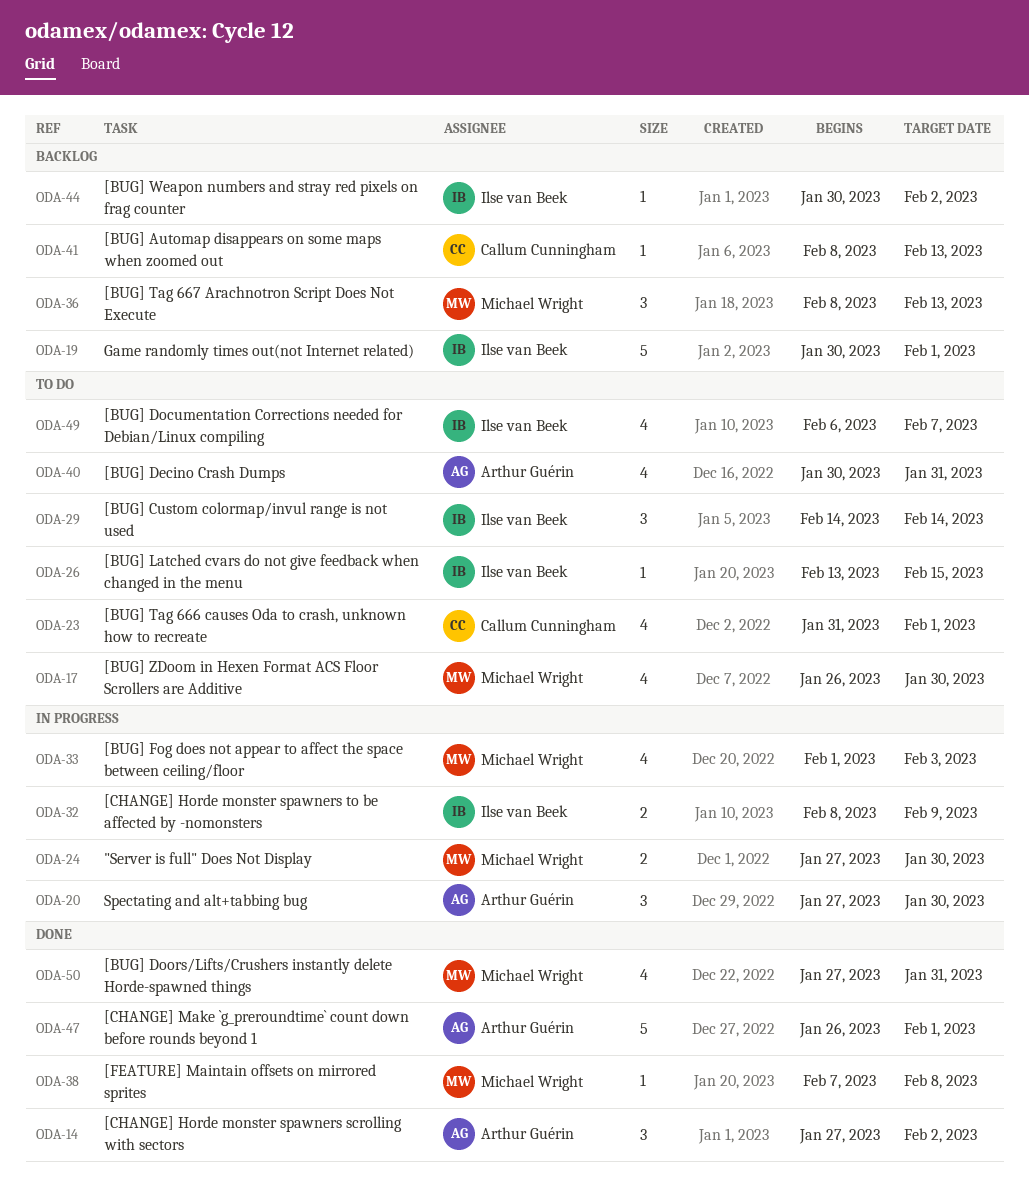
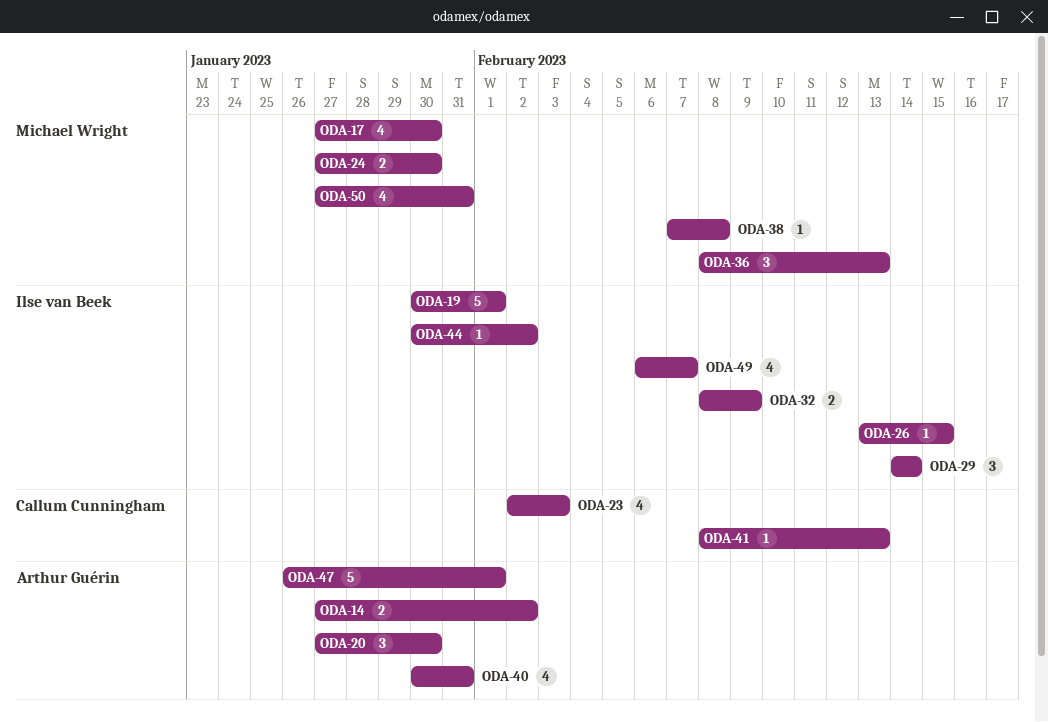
ODA-14, estimate: 3 -> 2
ODA-17, start: Jan 26 -> Jan 27
ODA-23, start: Jan 31 -> Feb 2
ODA-23, due: Feb 1 -> Feb 3
ODA-33: present -> none

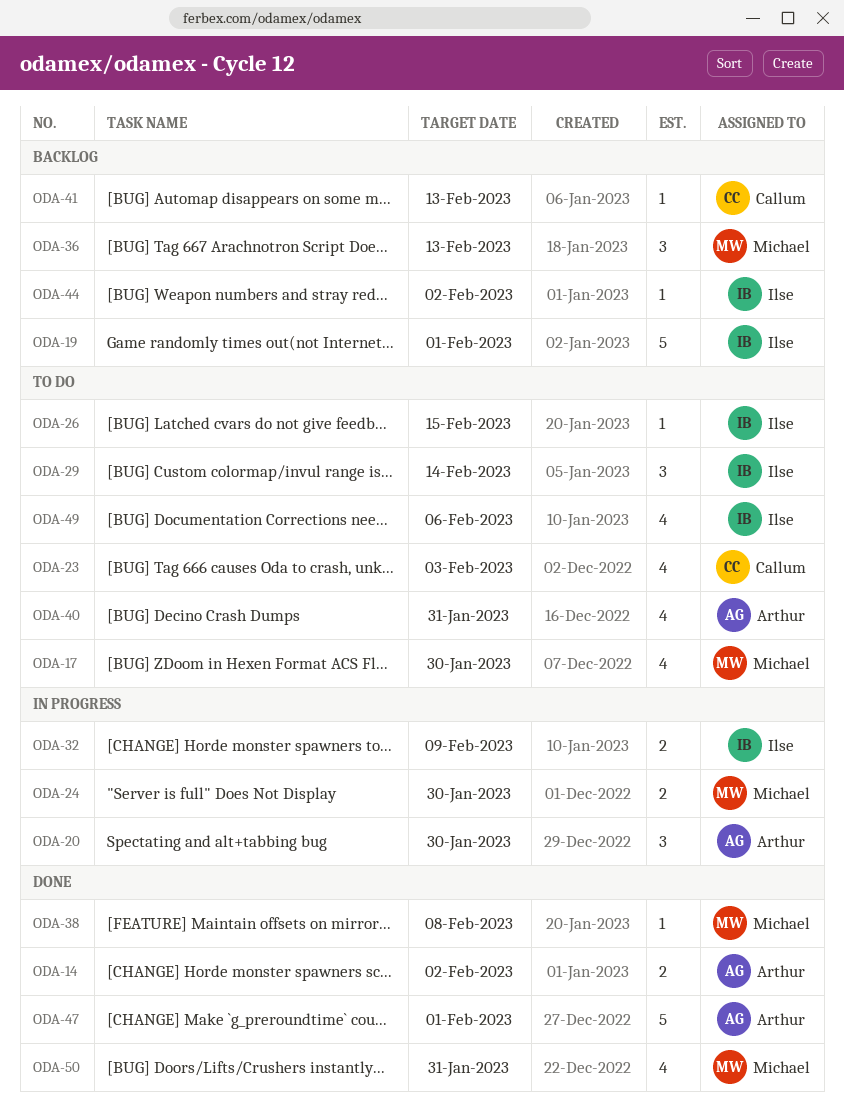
ODA-49, due: Feb 7 -> Feb 6

